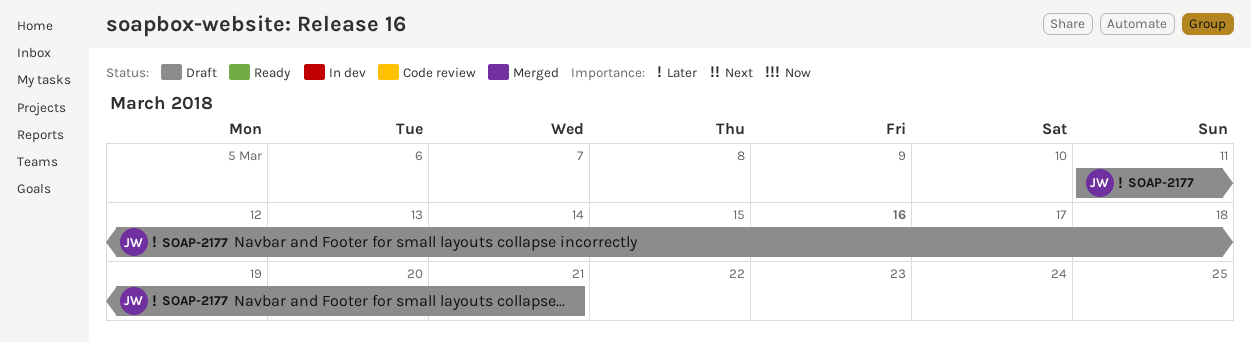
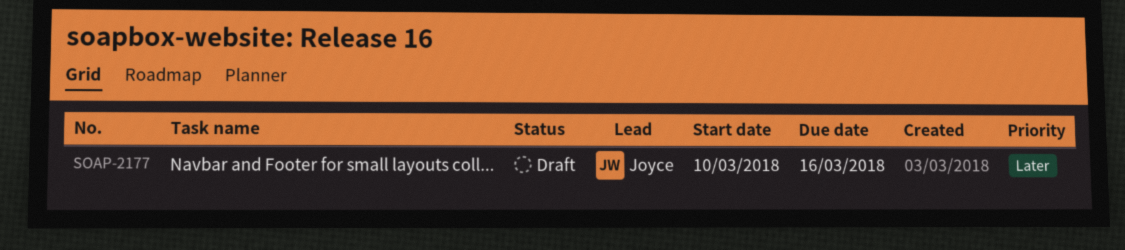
SOAP-2177, start: Mar 11 -> Mar 10
SOAP-2177, due: Mar 21 -> Mar 16

